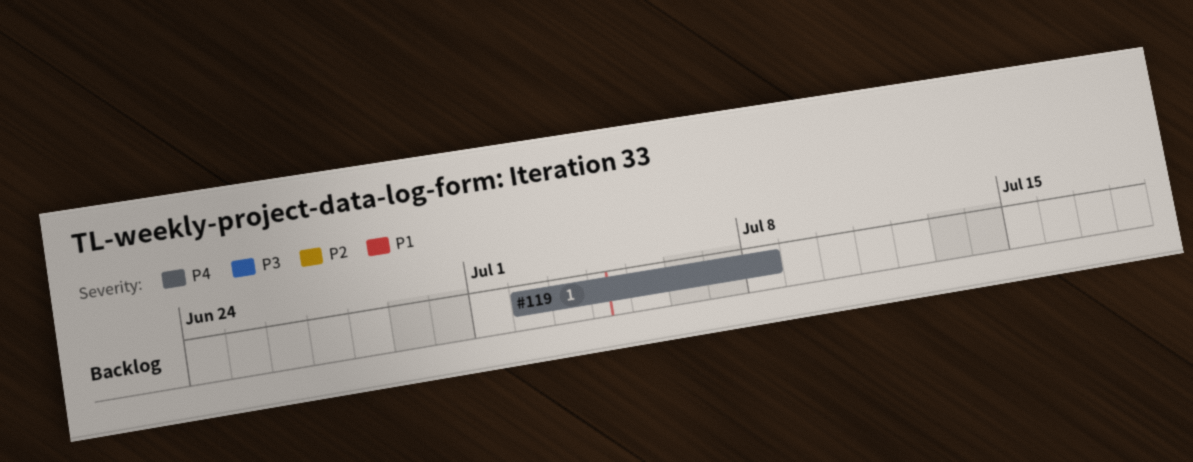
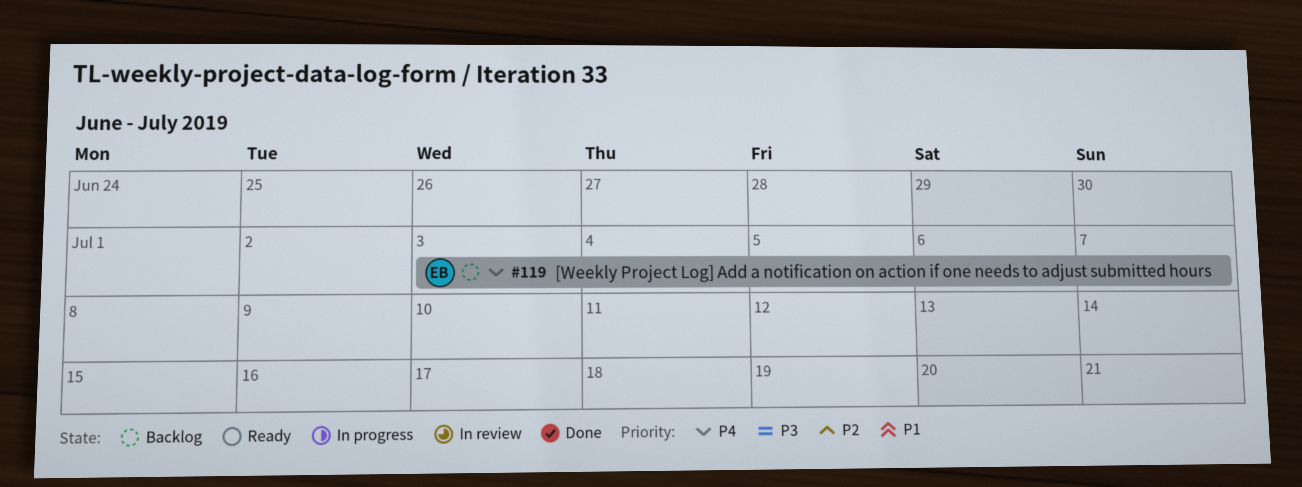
#119, start: Jul 2 -> Jul 3
#119, due: Jul 8 -> Jul 7

